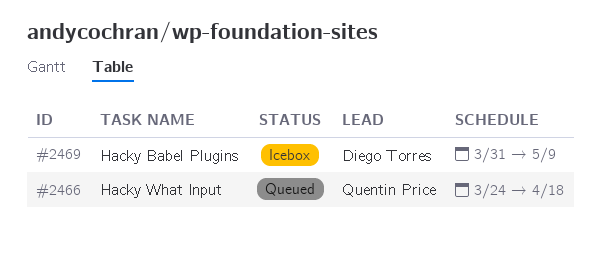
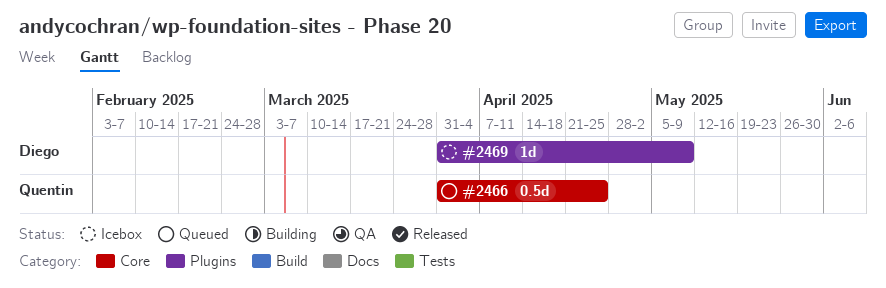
#2466, start: Mar 24 -> Mar 31
#2466, due: Apr 18 -> Apr 25

